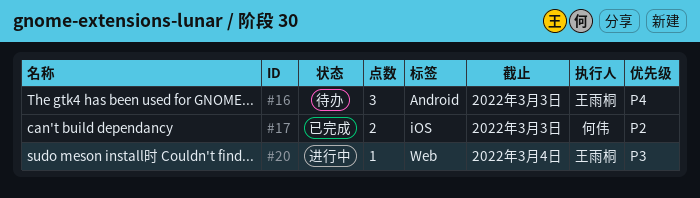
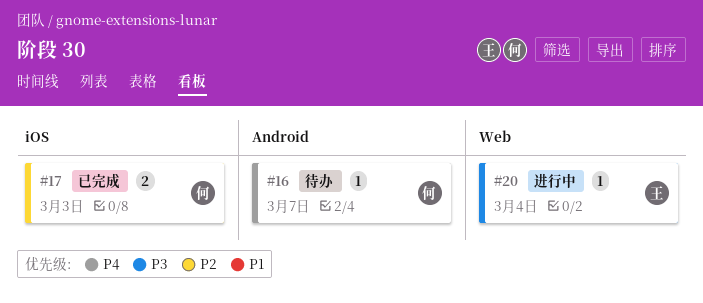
#16, owner: 王雨桐 -> 何伟
#16, estimate: 3 -> 1
#16, due: Mar 3 -> Mar 7

